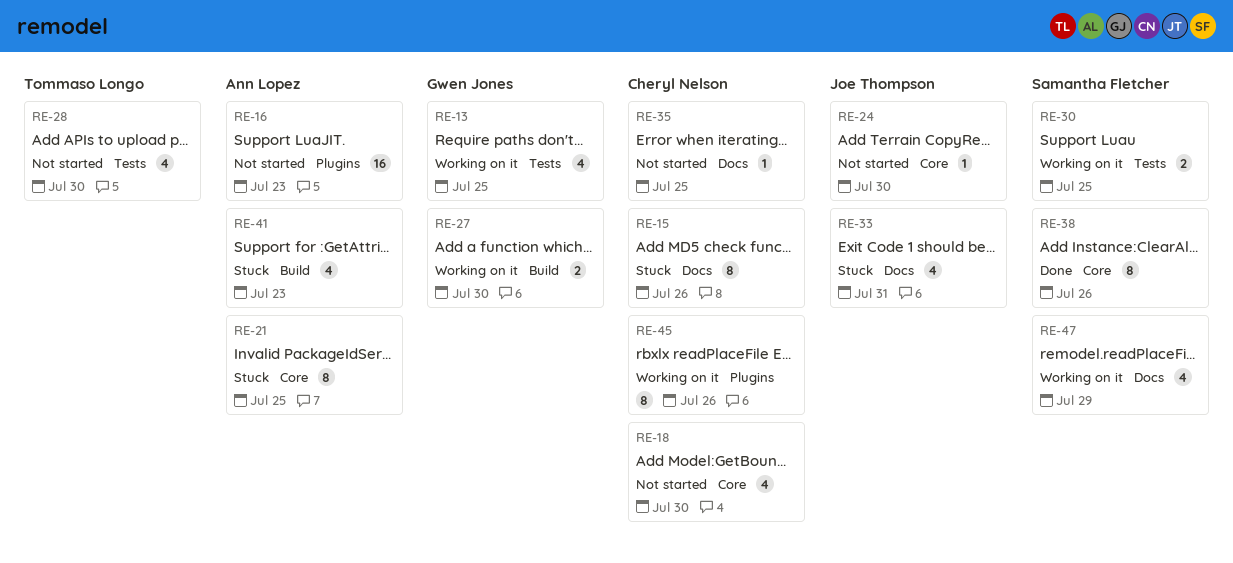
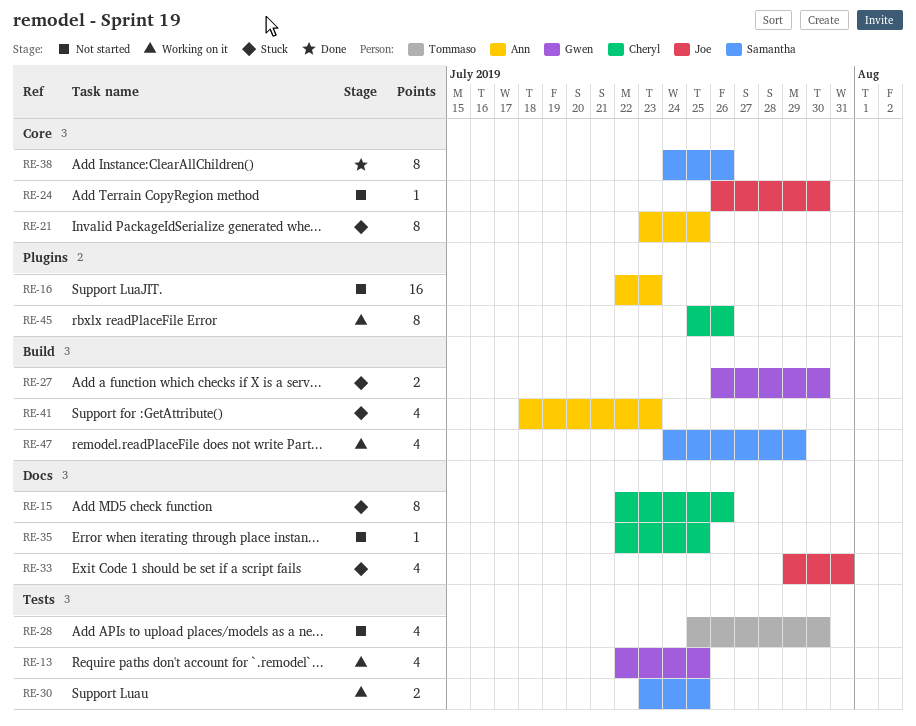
RE-18: present -> none
RE-27, status: Working on it -> Stuck
RE-47, label: Docs -> Build

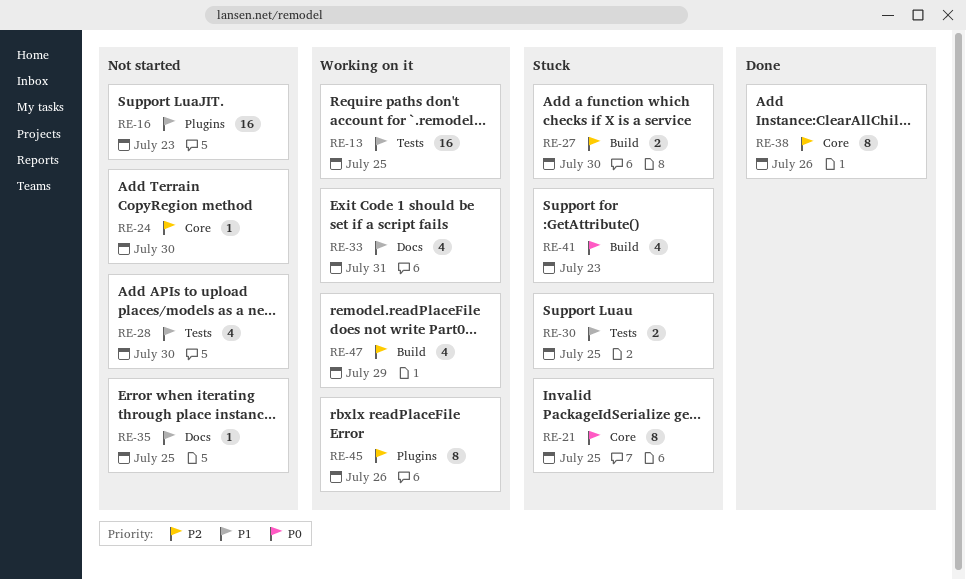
RE-13, estimate: 4 -> 16
RE-15: present -> none
RE-30, status: Working on it -> Stuck
RE-33, status: Stuck -> Working on it

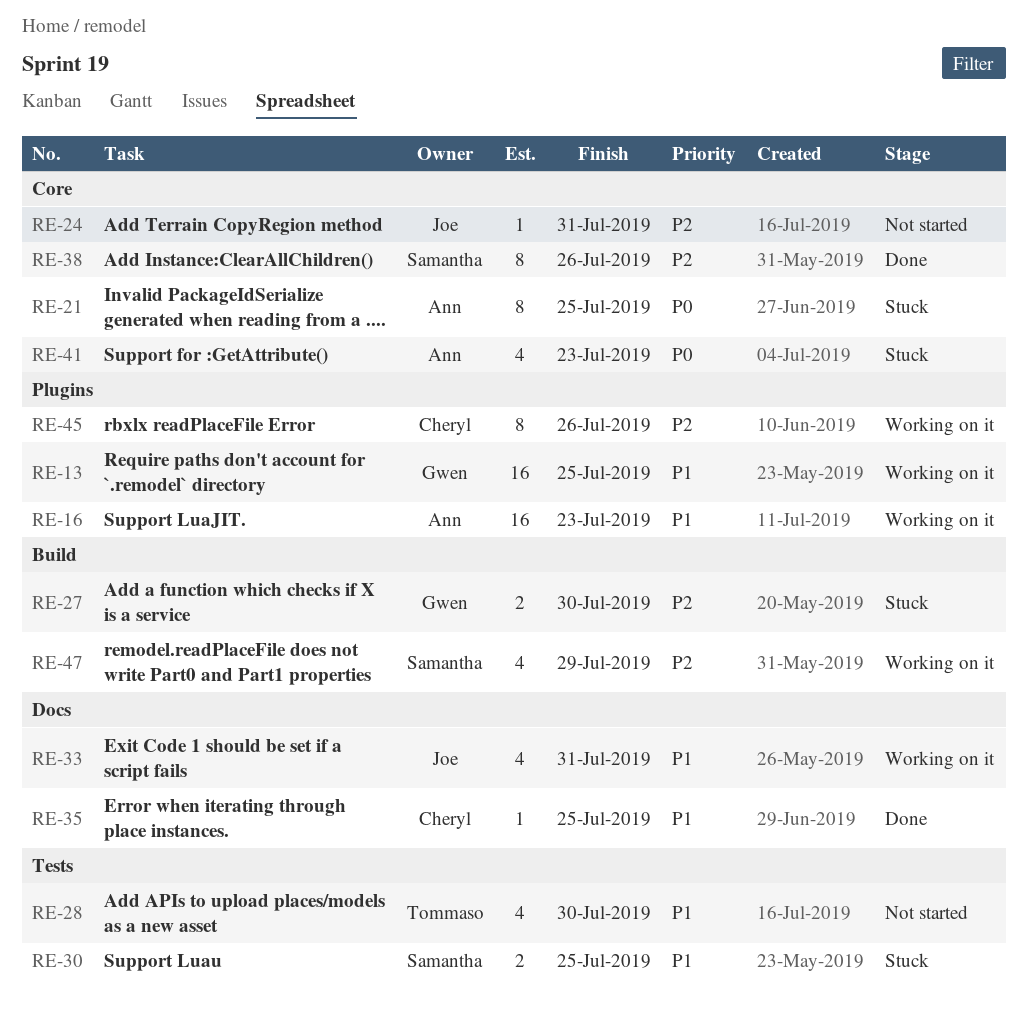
RE-13, label: Tests -> Plugins
RE-16, status: Not started -> Working on it
RE-24, due: Jul 30 -> Jul 31
RE-35, status: Not started -> Done
RE-41, label: Build -> Core

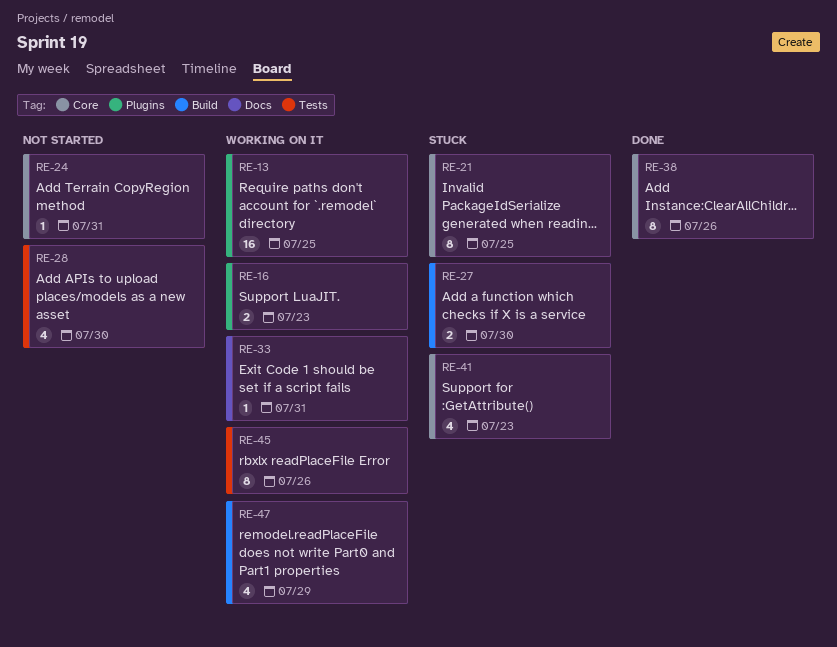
RE-16, estimate: 16 -> 2
RE-30: present -> none
RE-33, estimate: 4 -> 1
RE-35: present -> none
RE-45, label: Plugins -> Tests

